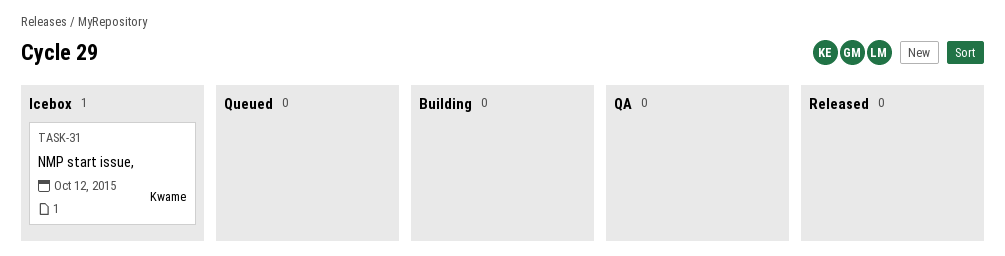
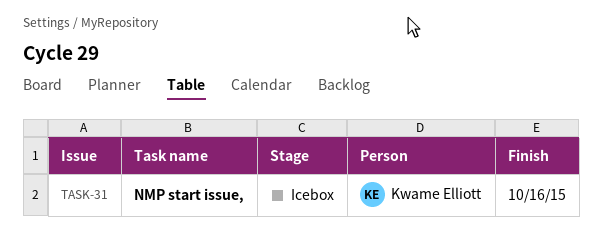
TASK-31, due: Oct 12 -> Oct 16

